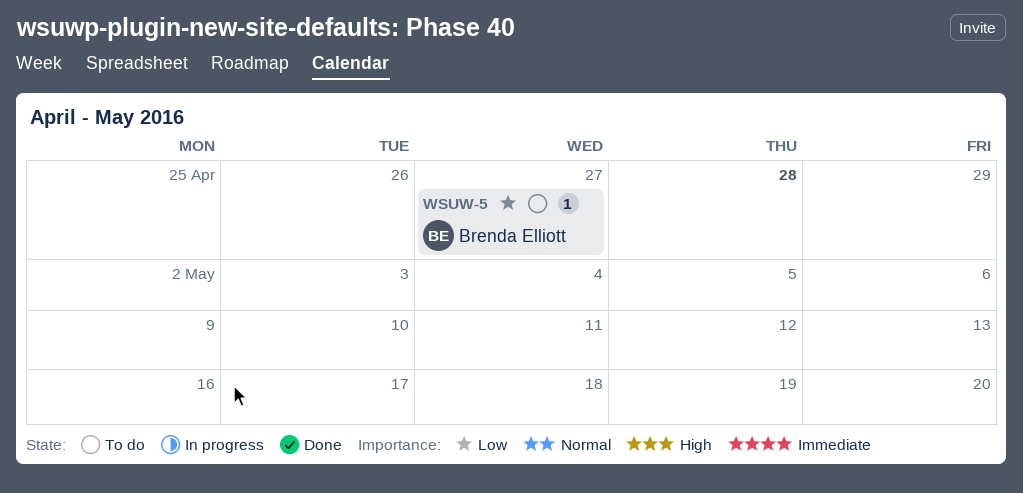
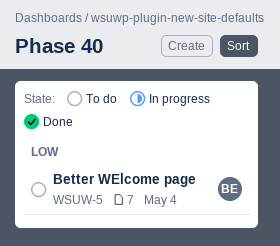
WSUW-5, due: Apr 27 -> May 4

